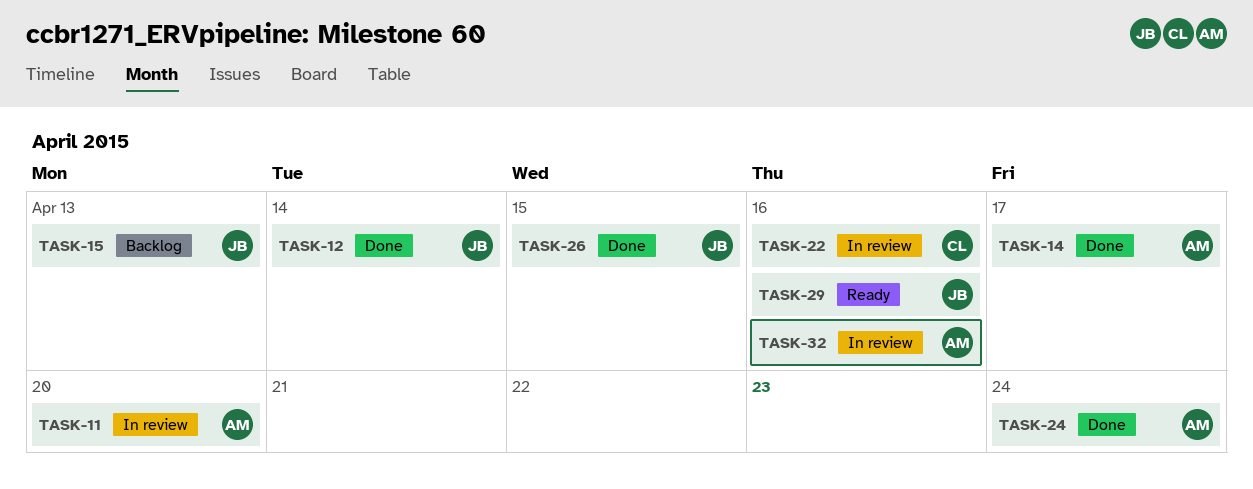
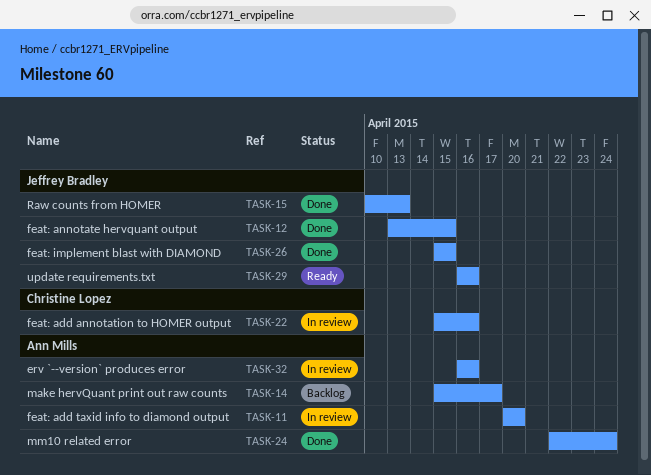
TASK-12, due: Apr 14 -> Apr 15
TASK-14, status: Done -> Backlog
TASK-15, status: Backlog -> Done

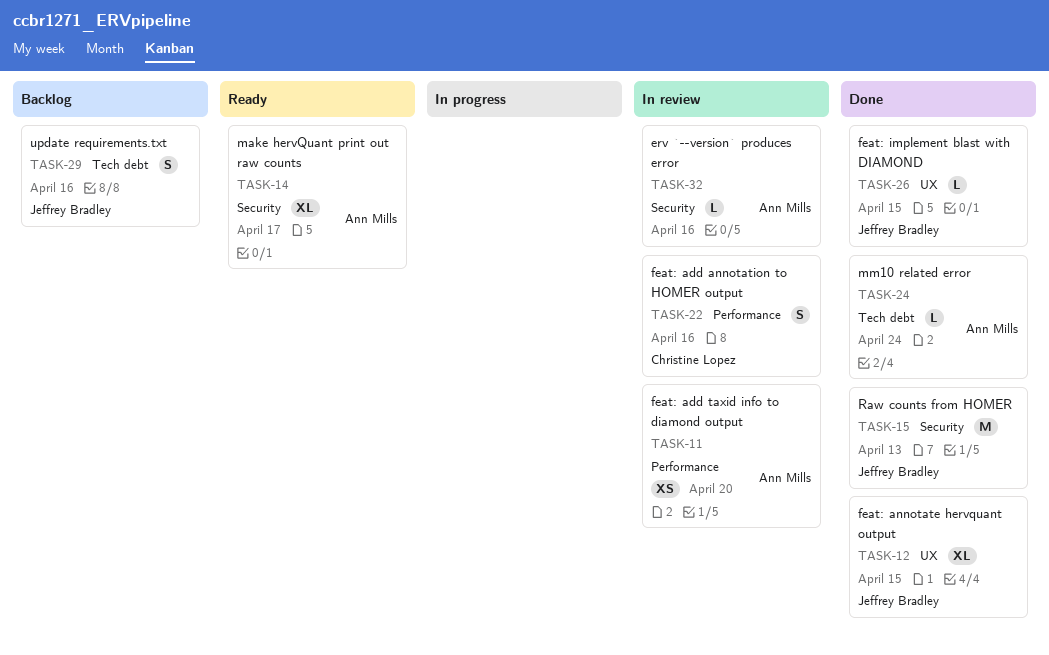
TASK-14, status: Backlog -> Ready
TASK-29, status: Ready -> Backlog

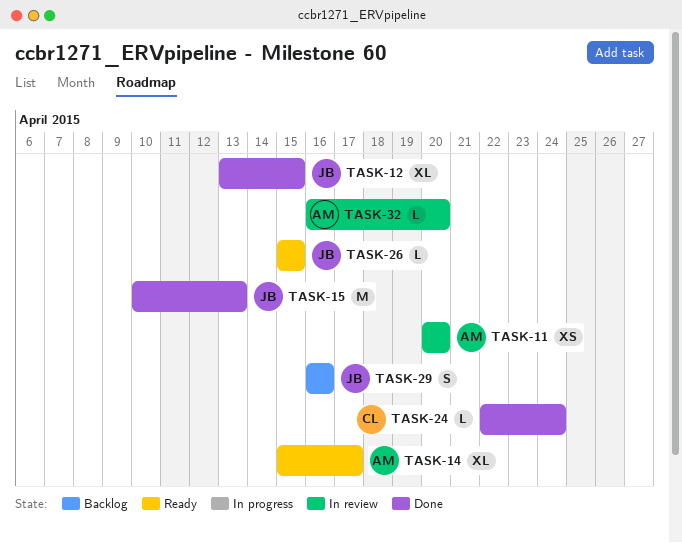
TASK-22: present -> none
TASK-24, owner: Ann Mills -> Christine Lopez
TASK-26, status: Done -> Ready
TASK-32, due: Apr 16 -> Apr 20

